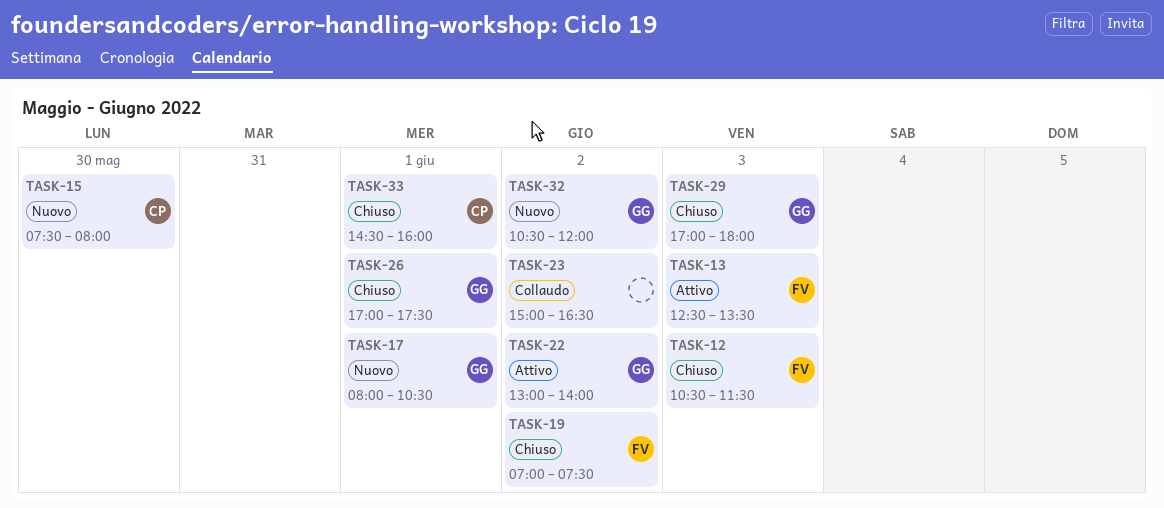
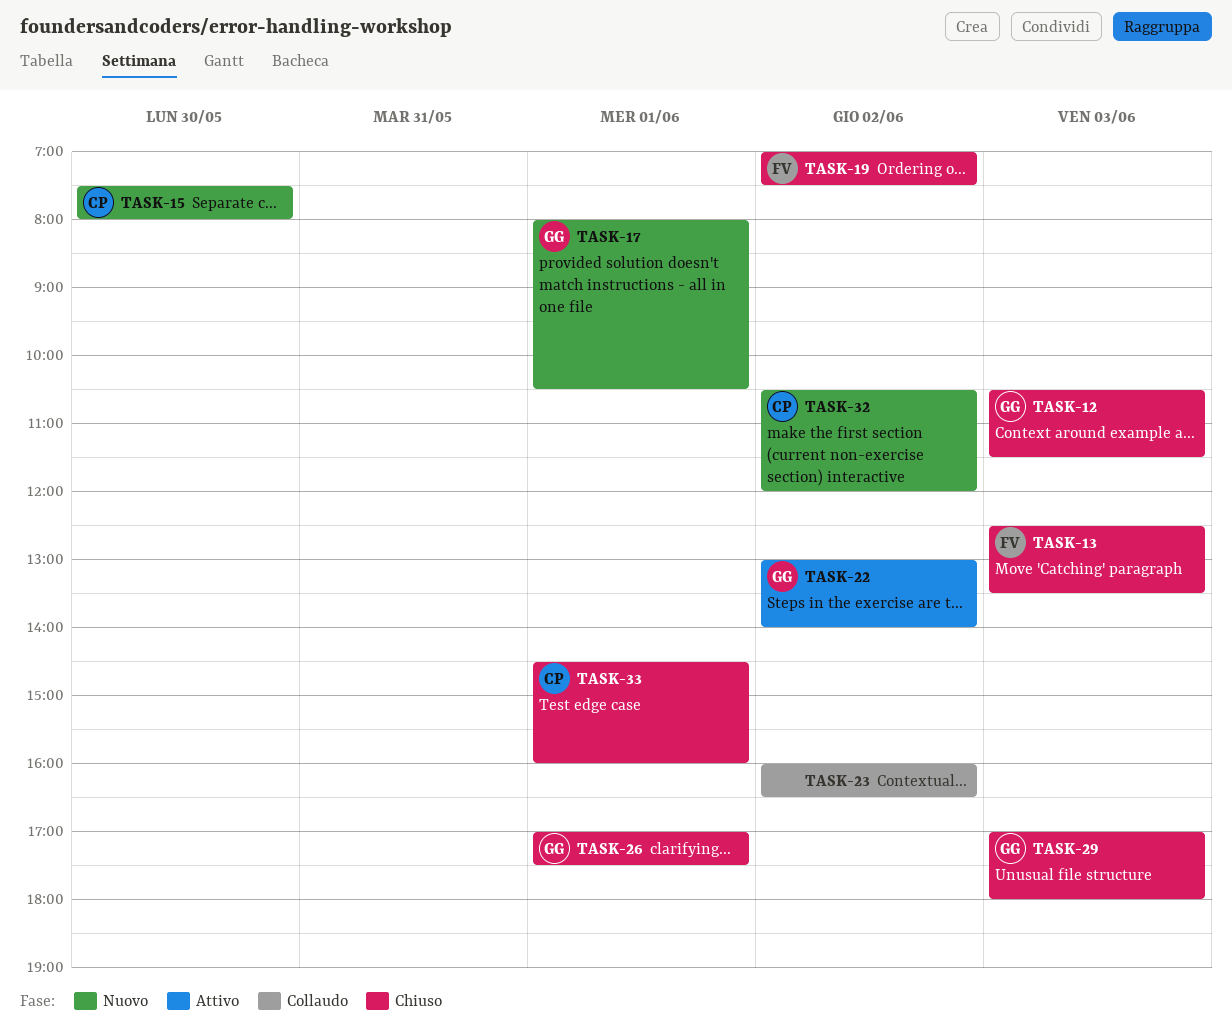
TASK-12, owner: FV -> GG
TASK-13, status: Attivo -> Chiuso
TASK-23, begins: 15:00 -> 16:00
TASK-32, owner: GG -> CP

